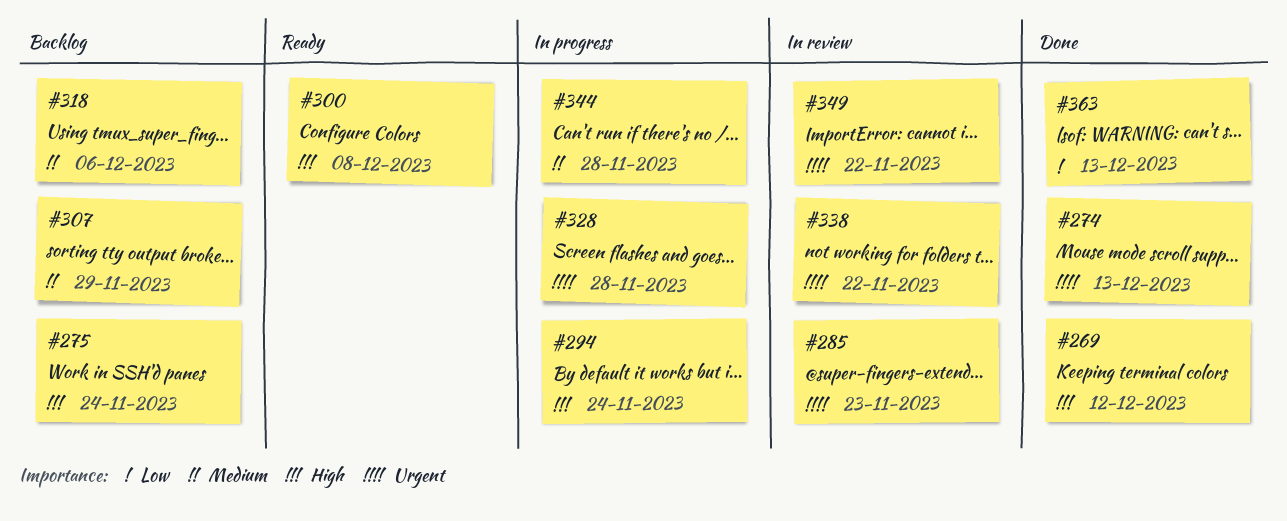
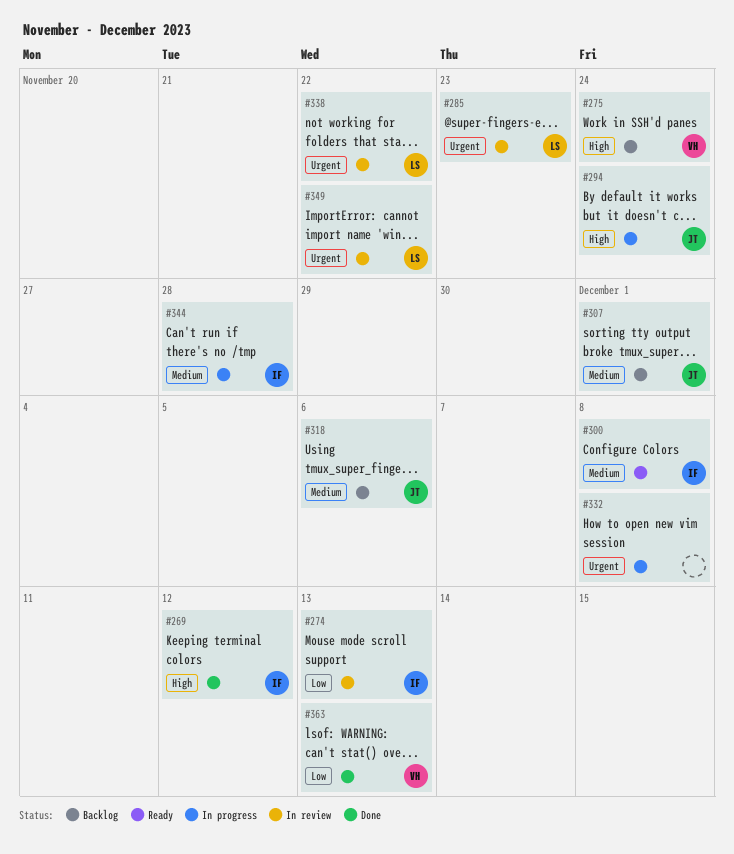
#274, status: Done -> In review
#274, priority: Urgent -> Low
#300, priority: High -> Medium
#307, due: Nov 29 -> Dec 1
#328: present -> none
#332: none -> present

